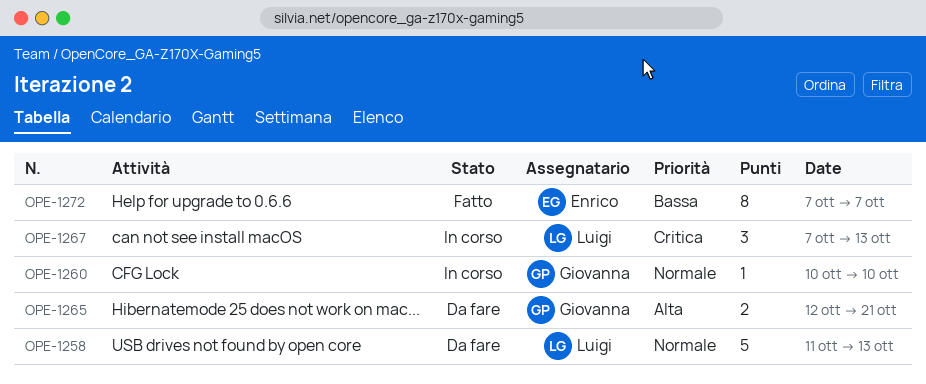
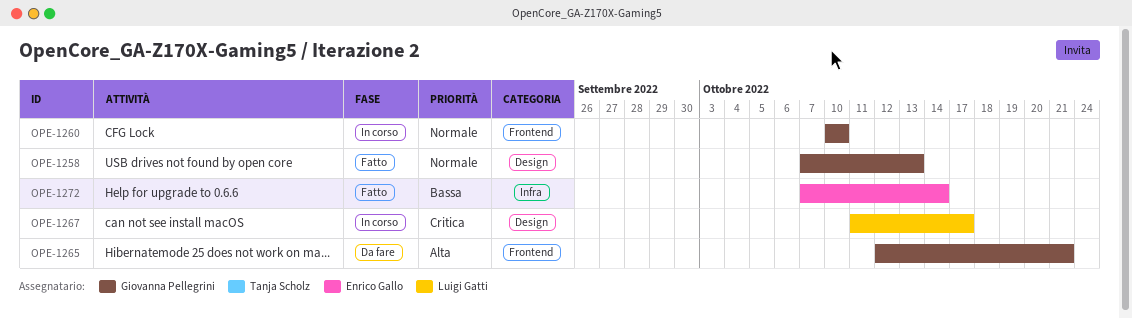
OPE-1258, status: Da fare -> Fatto
OPE-1258, owner: Luigi Gatti -> Giovanna Pellegrini
OPE-1258, start: Oct 11 -> Oct 7
OPE-1267, start: Oct 7 -> Oct 11
OPE-1267, due: Oct 13 -> Oct 17
OPE-1272, due: Oct 7 -> Oct 14

